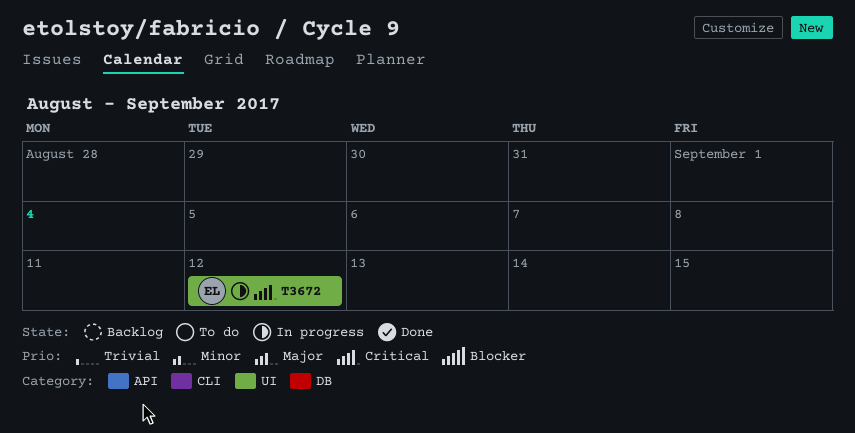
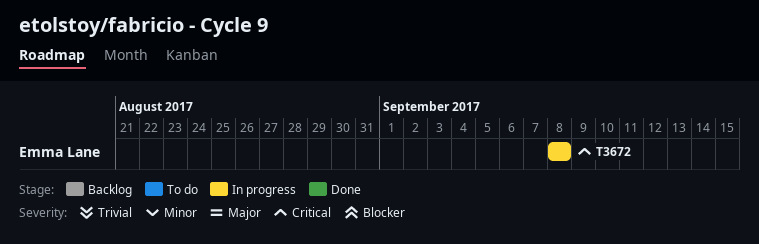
T3672, start: Sep 12 -> Sep 8
T3672, due: Sep 12 -> Sep 8

